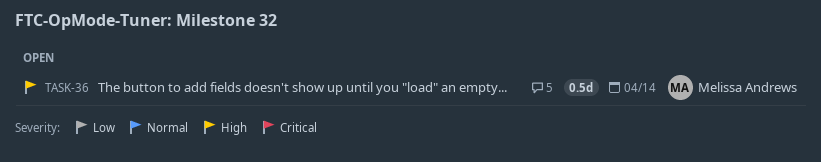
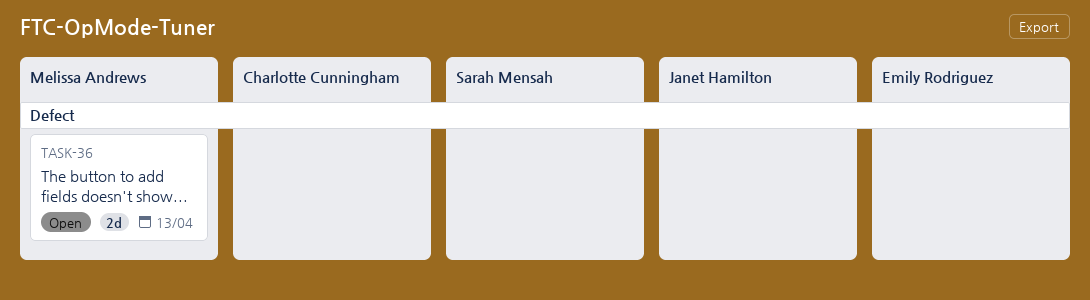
TASK-36, estimate: 0.5d -> 2d
TASK-36, due: Apr 14 -> Apr 13

